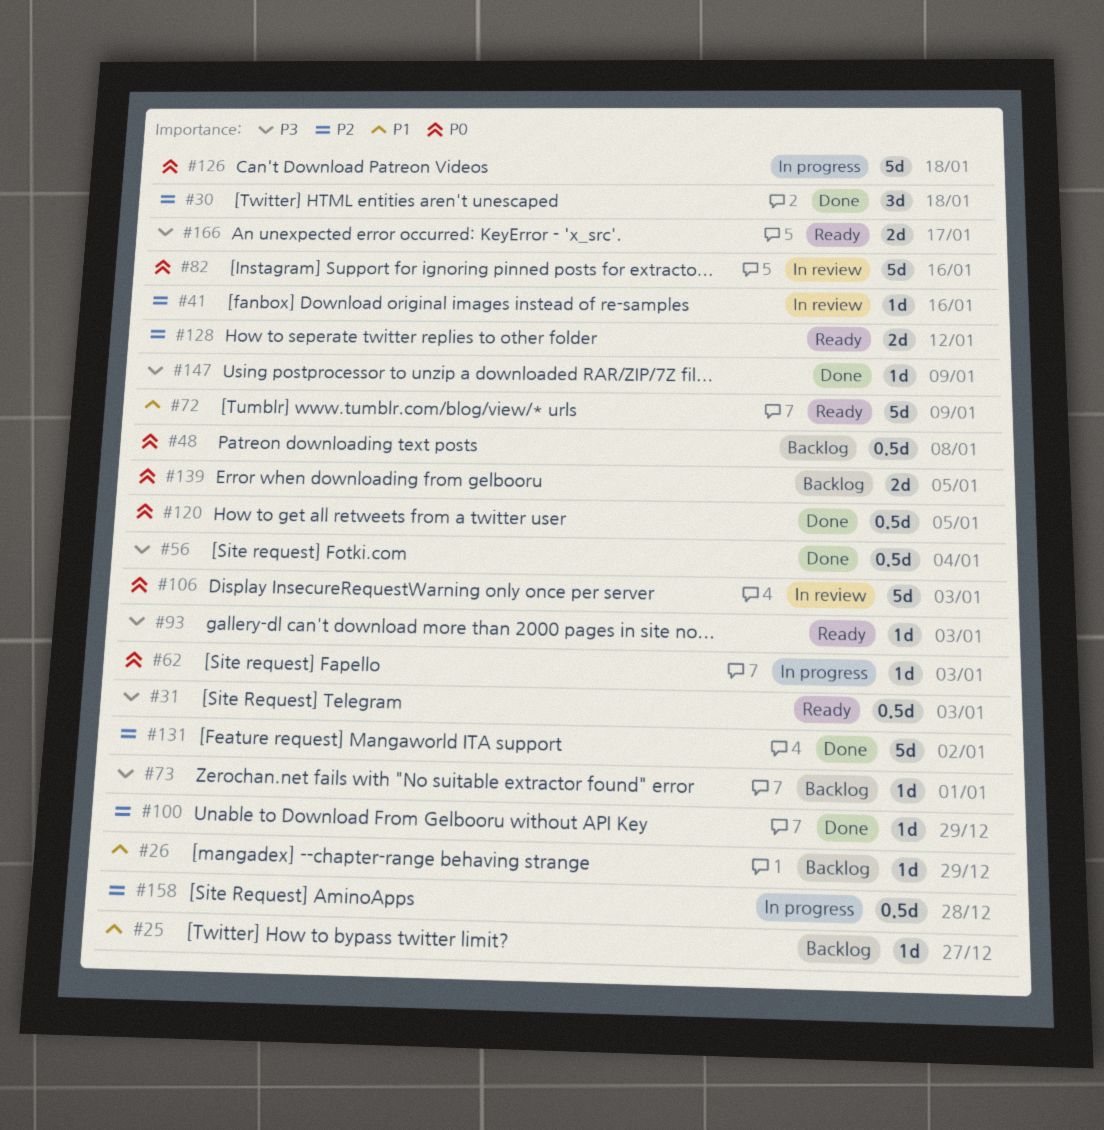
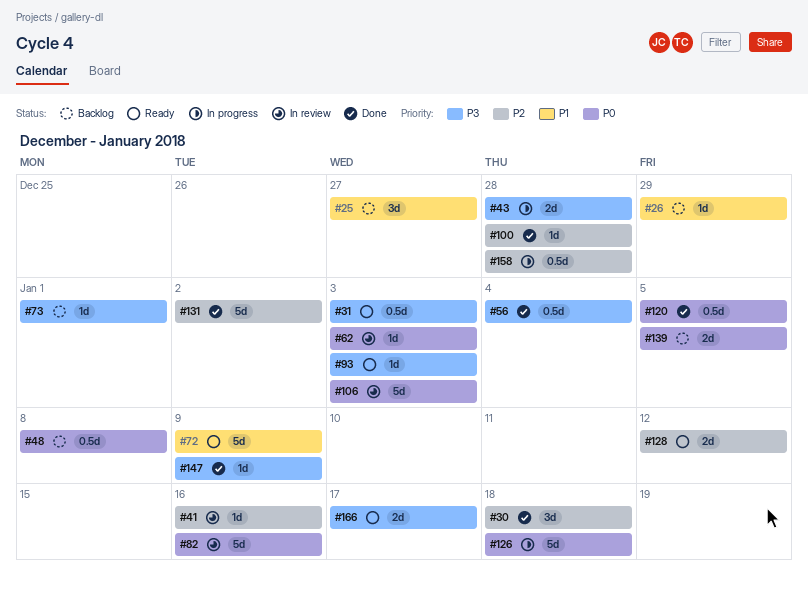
#25, estimate: 1d -> 3d
#43: none -> present
#62, status: In progress -> In review
#100, due: Dec 29 -> Dec 28

